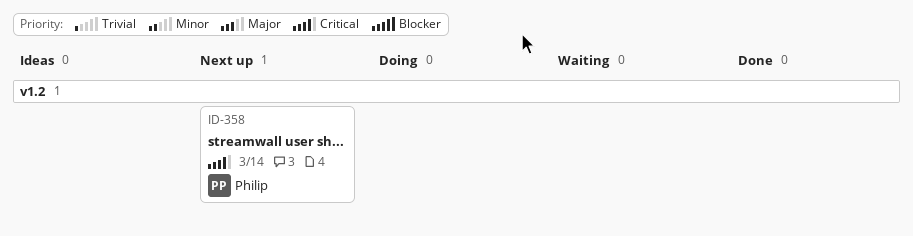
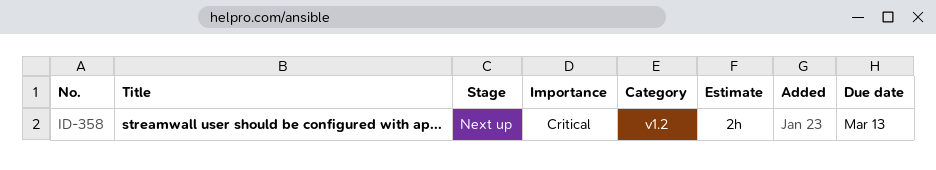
ID-358, due: Mar 14 -> Mar 13

